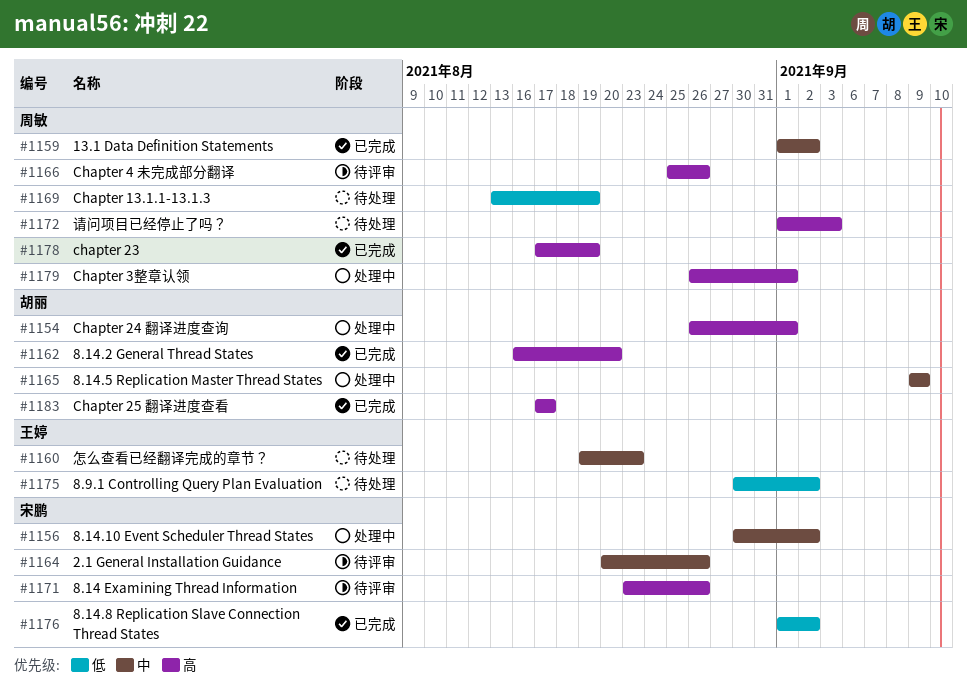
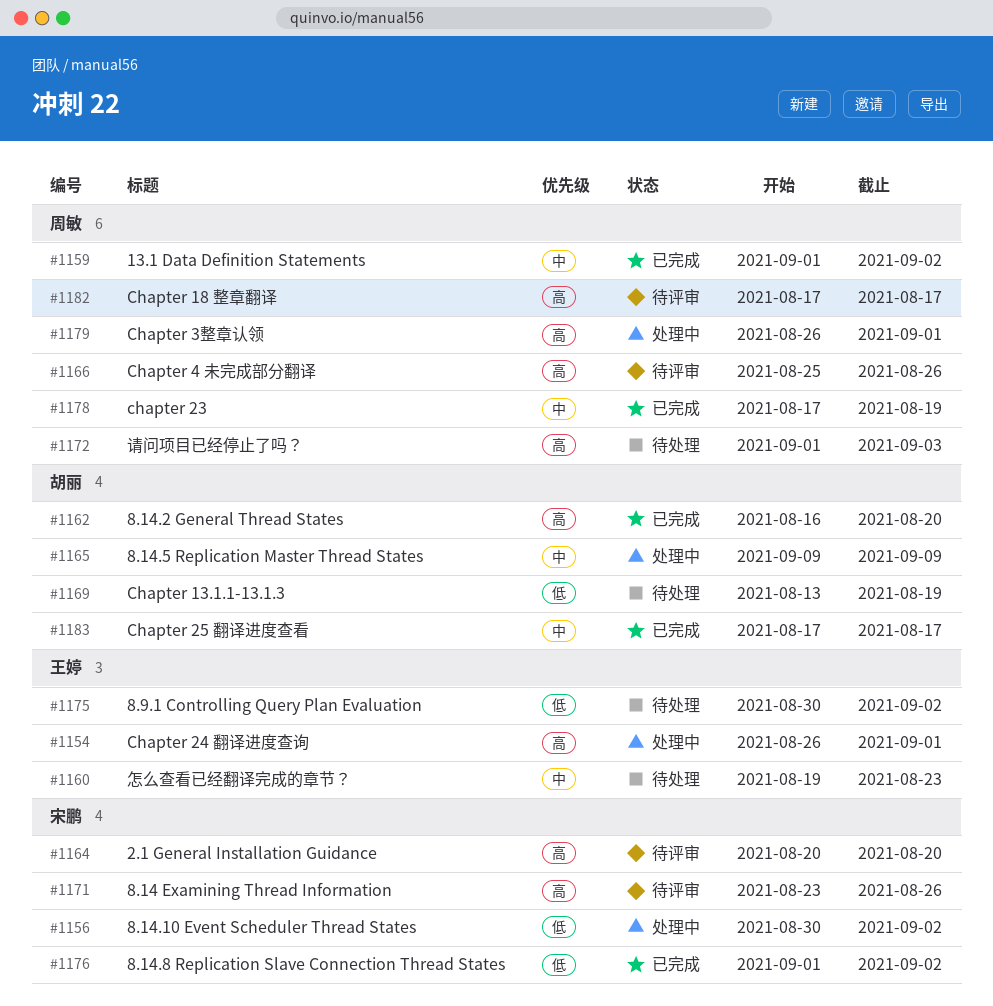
#1154, owner: 胡丽 -> 王婷
#1156, priority: 中 -> 低
#1164, priority: 中 -> 高
#1164, due: Aug 26 -> Aug 20
#1169, owner: 周敏 -> 胡丽
#1178, priority: 高 -> 中
#1182: none -> present
#1183, priority: 高 -> 中

